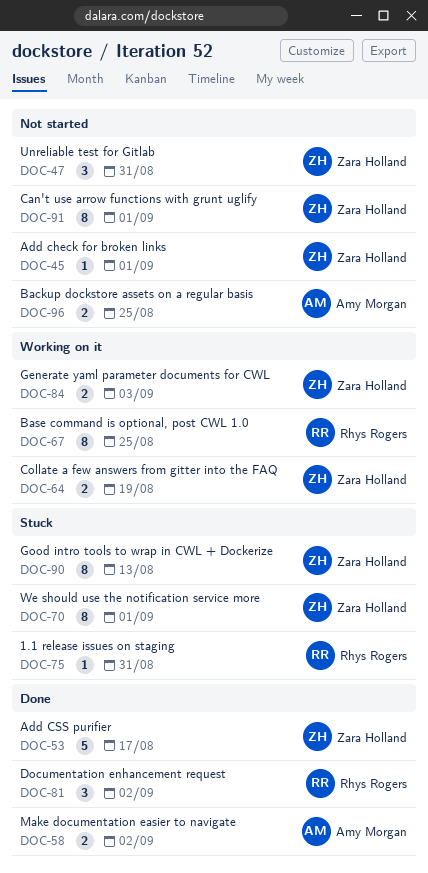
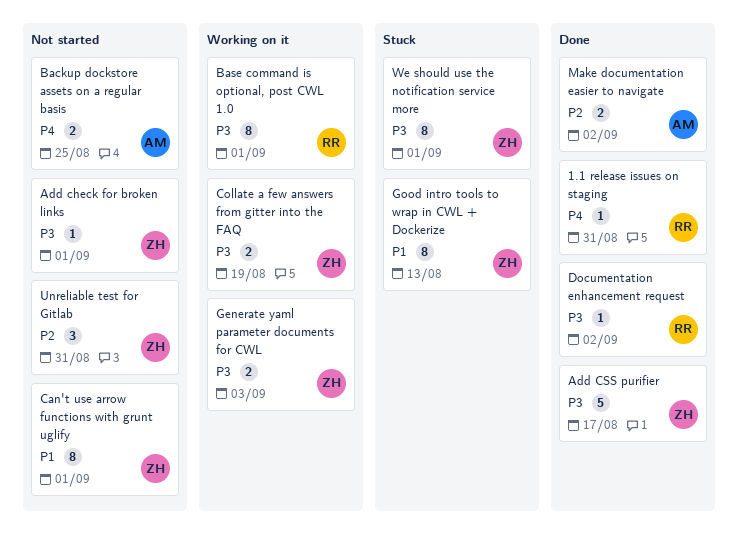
1.1 release issues on staging, status: Stuck -> Done
Base command is optional, post CWL 1.0, due: Aug 25 -> Sep 1
Documentation enhancement request, estimate: 3 -> 1

